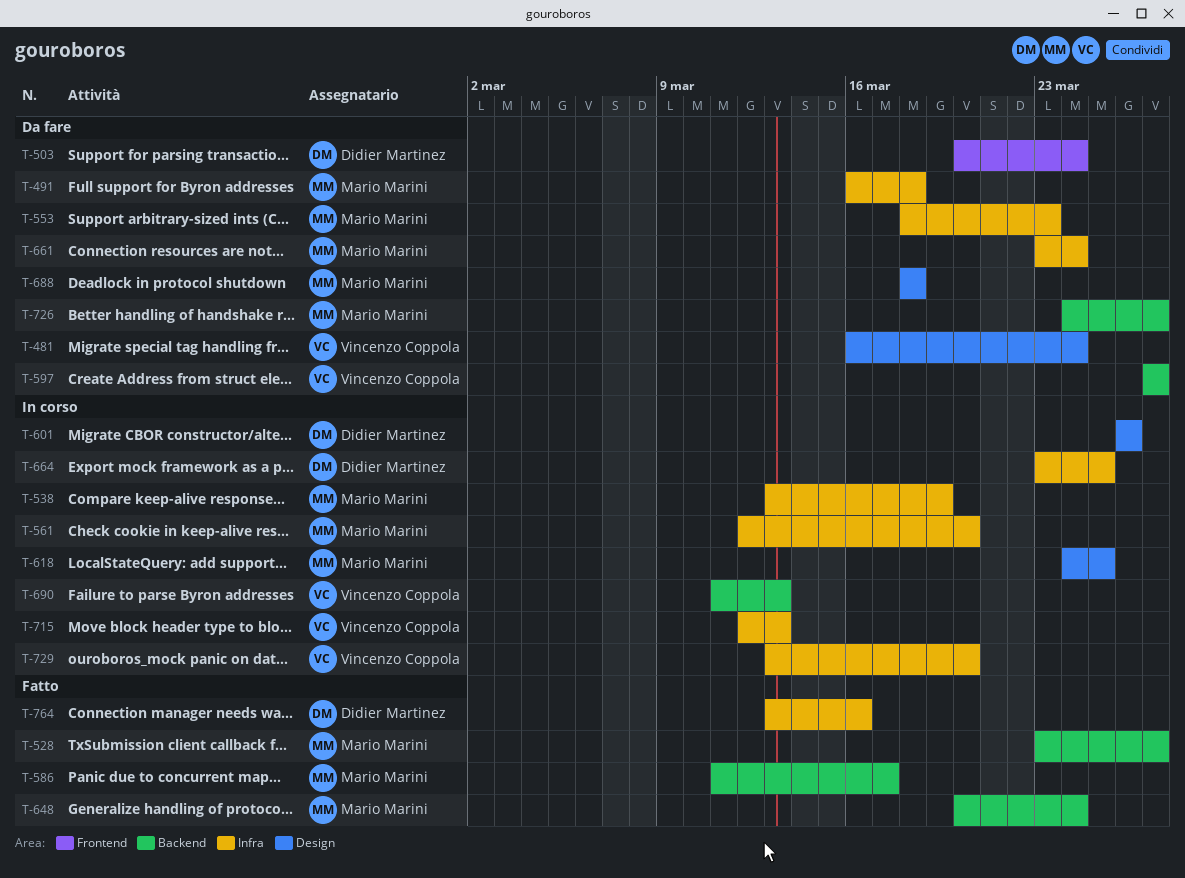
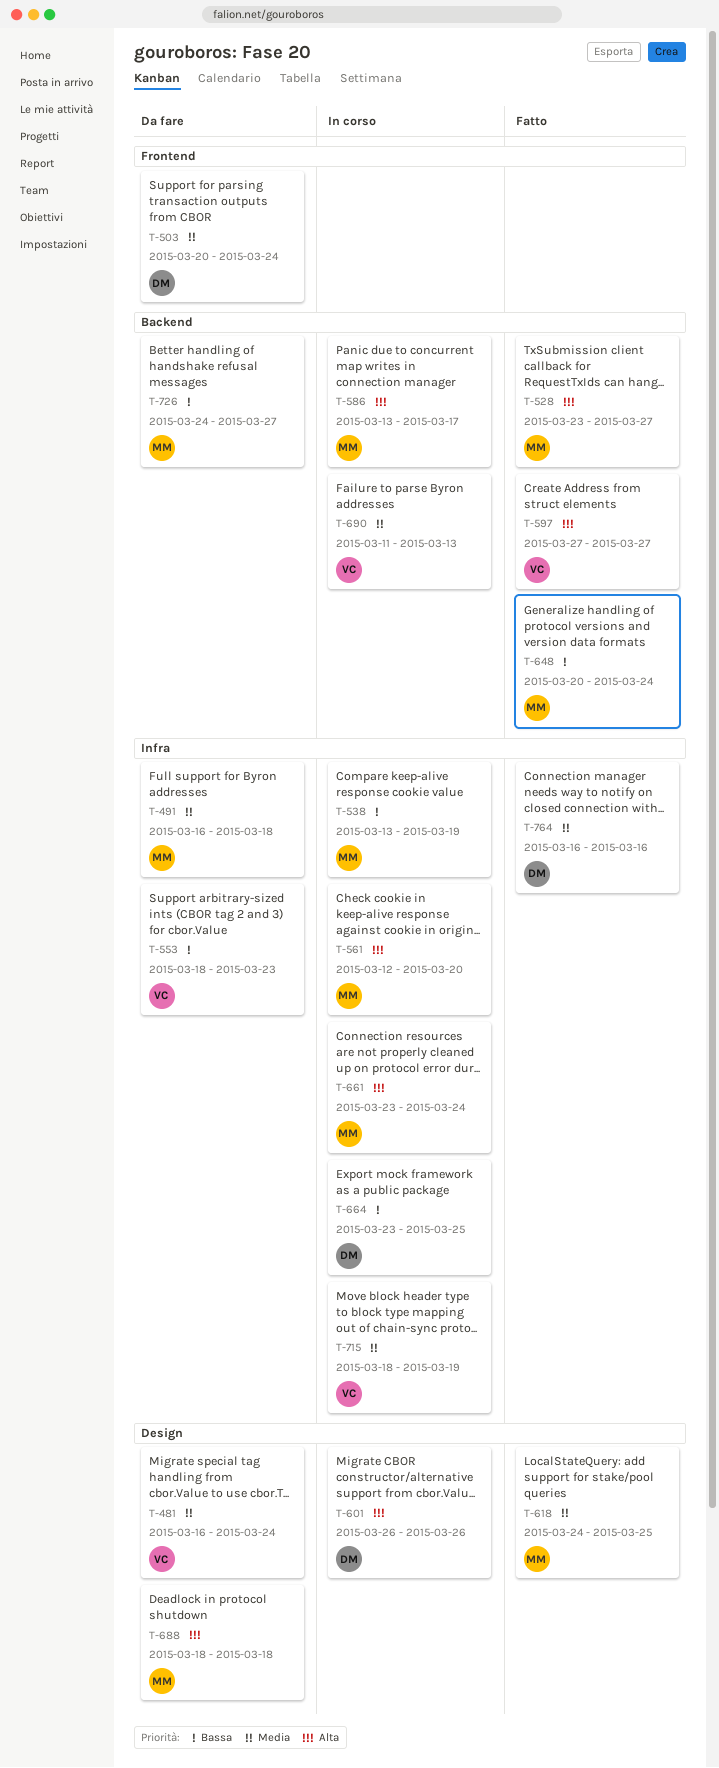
T-553, owner: Mario Marini -> Vincenzo Coppola
T-586, status: Fatto -> In corso
T-586, start: Mar 11 -> Mar 13
T-597, status: Da fare -> Fatto
T-618, status: In corso -> Fatto
T-661, status: Da fare -> In corso
T-715, start: Mar 12 -> Mar 18
T-715, due: Mar 13 -> Mar 19
T-729: present -> none
T-764, start: Mar 13 -> Mar 16

